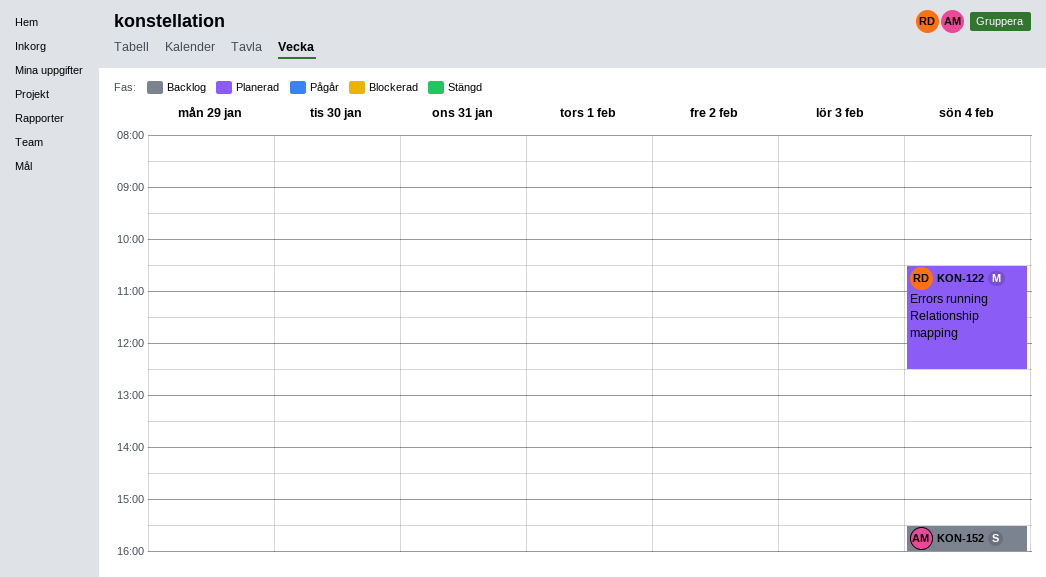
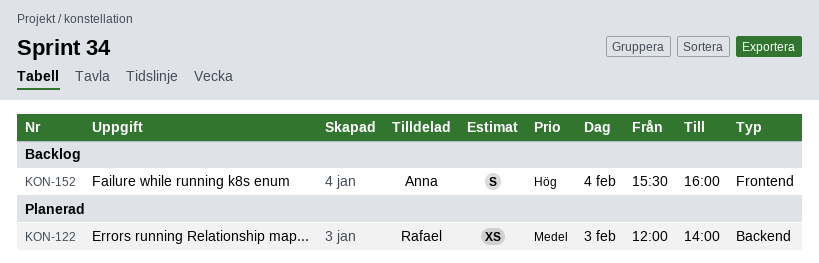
KON-122, estimate: M -> XS
KON-122, day: Feb 4 -> Feb 3
KON-122, begins: 10:30 -> 12:00
KON-122, ends: 12:30 -> 14:00

